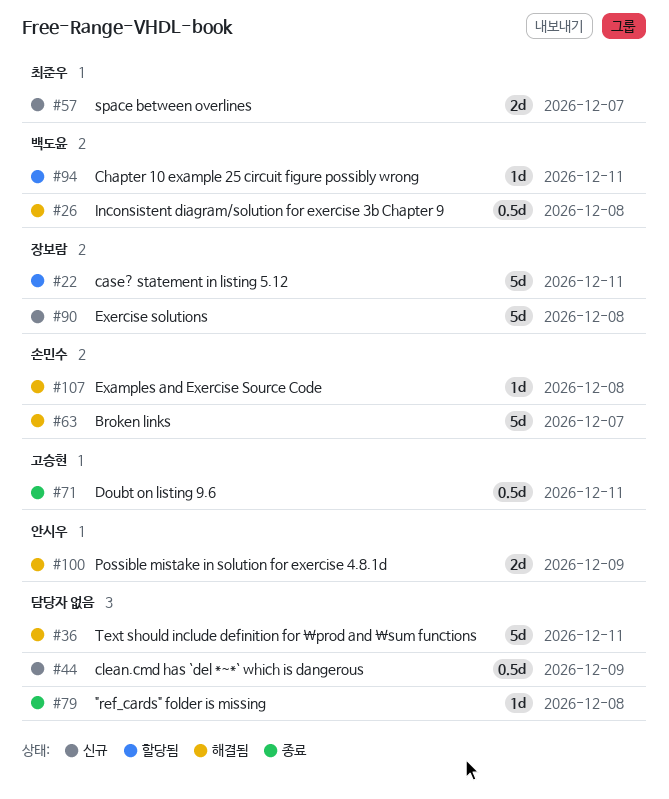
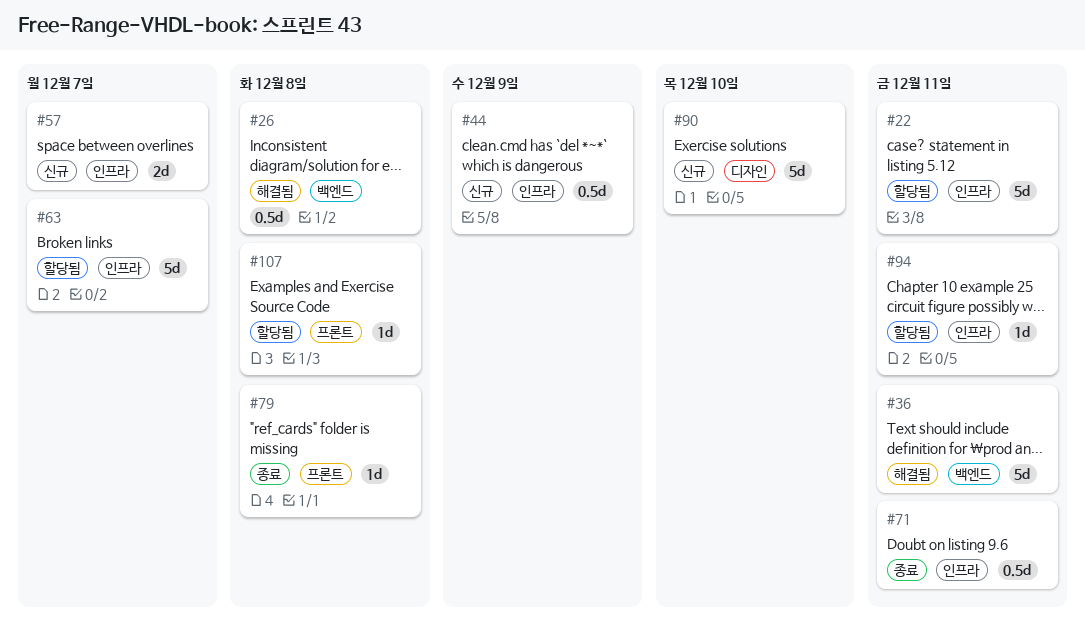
#63, status: 해결됨 -> 할당됨
#90, due: Dec 8 -> Dec 10
#100: present -> none
#107, status: 해결됨 -> 할당됨

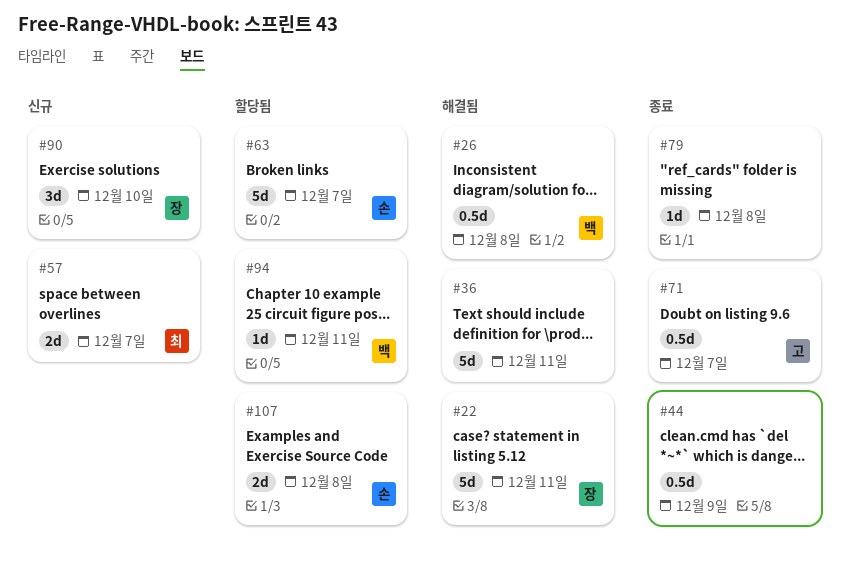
#22, status: 할당됨 -> 해결됨
#44, status: 신규 -> 종료
#71, due: Dec 11 -> Dec 7
#90, estimate: 5d -> 3d
#107, estimate: 1d -> 2d

